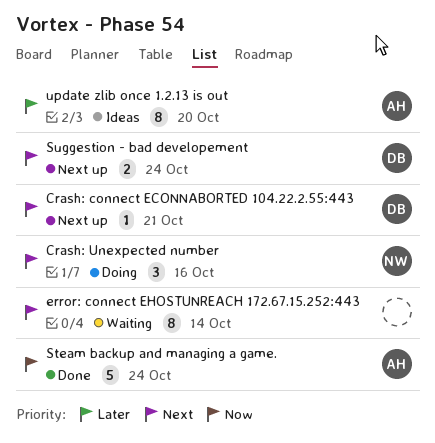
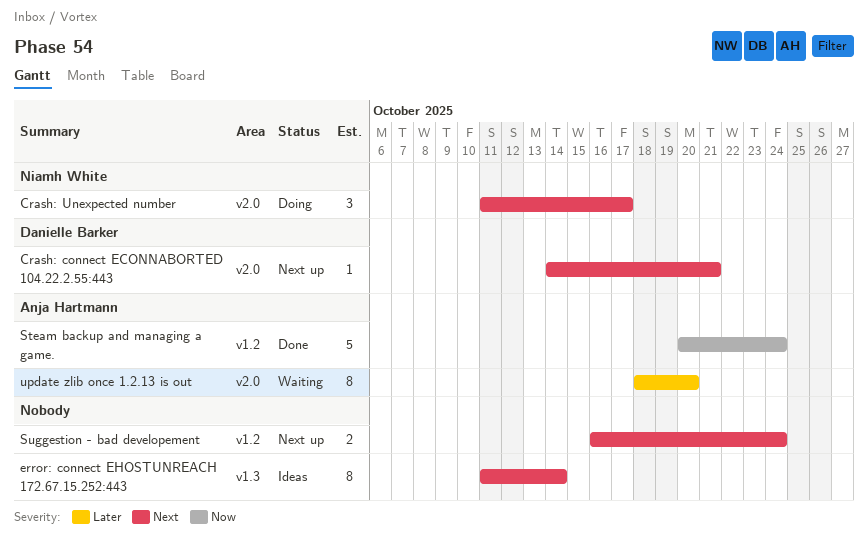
Crash: Unexpected number, due: Oct 16 -> Oct 17
error: connect EHOSTUNREACH 172.67.15.252:443, status: Waiting -> Ideas
Suggestion - bad developement, owner: Danielle Barker -> none
update zlib once 1.2.13 is out, status: Ideas -> Waiting

